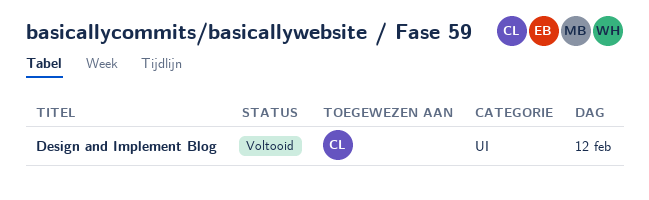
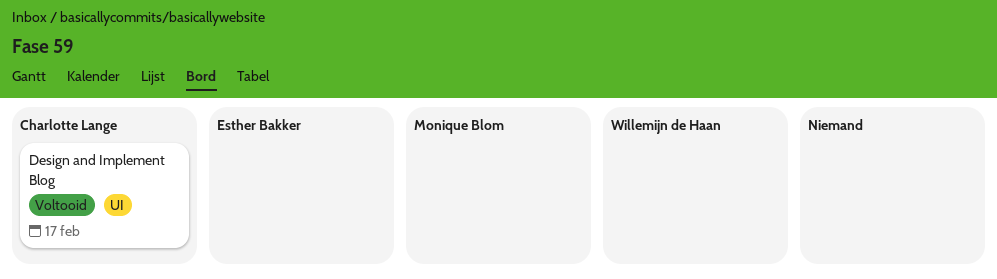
Design and Implement Blog, day: Feb 12 -> Feb 17

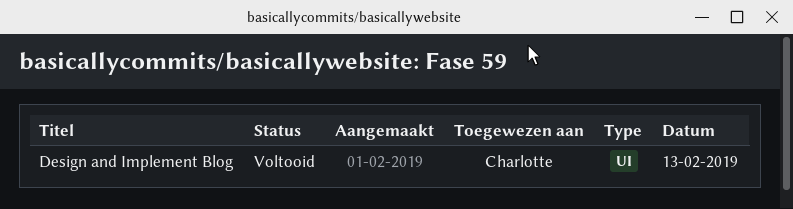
Design and Implement Blog, day: Feb 17 -> Feb 13

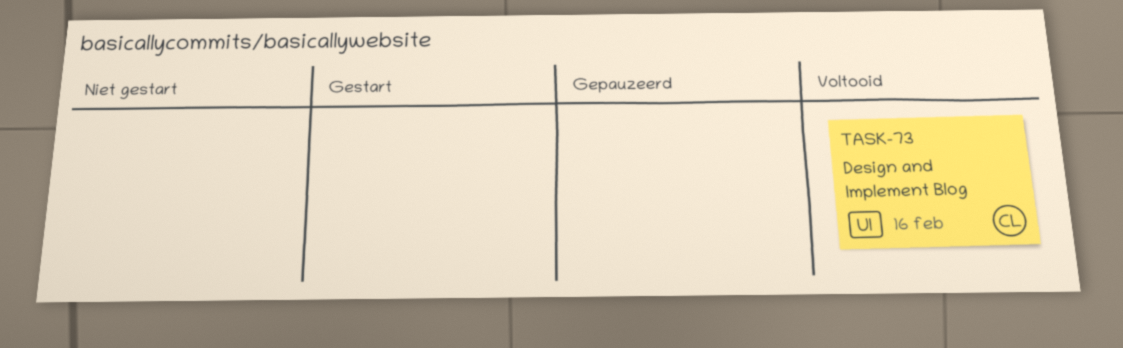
Design and Implement Blog, day: Feb 13 -> Feb 16

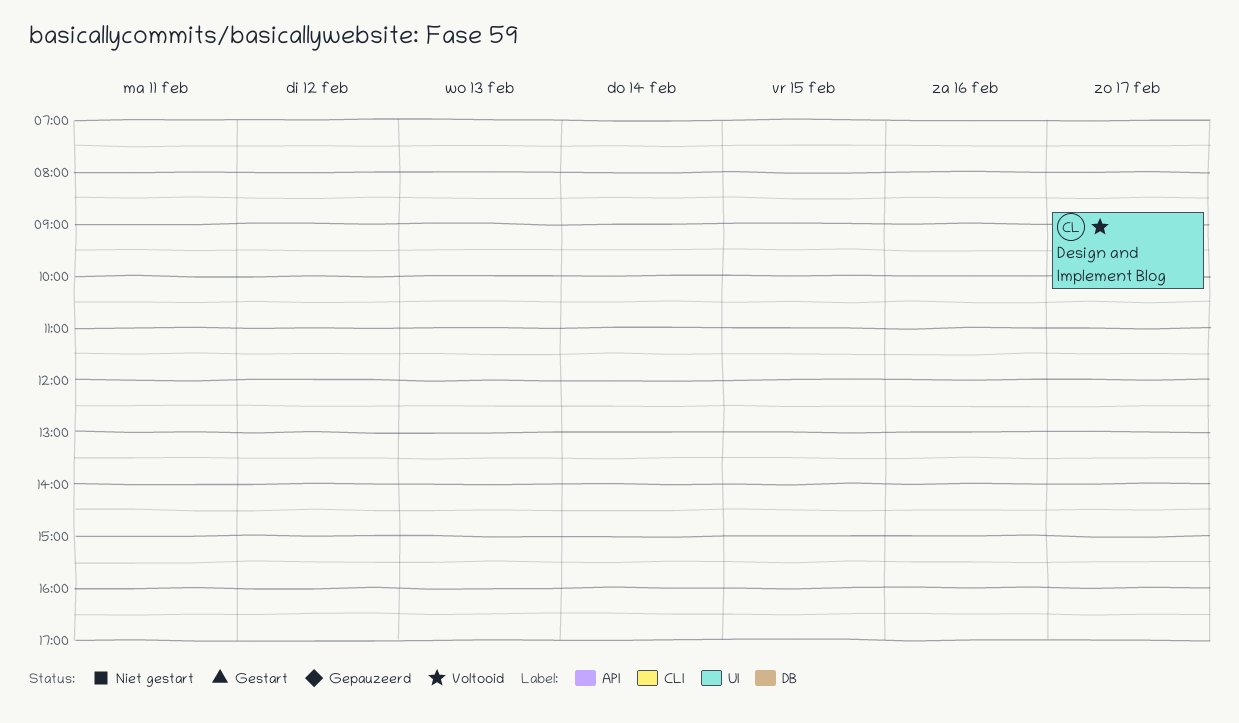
Design and Implement Blog, day: Feb 16 -> Feb 17

